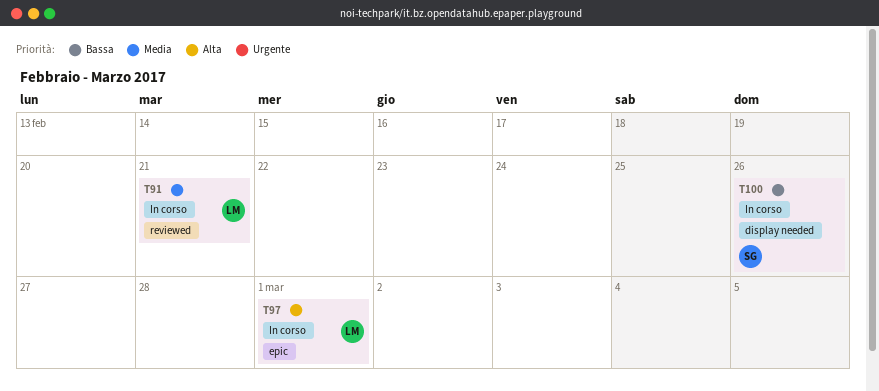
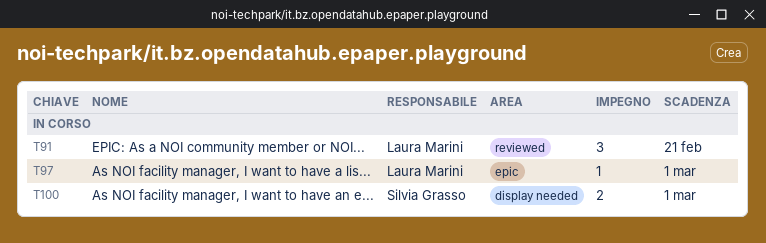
T100, due: Feb 26 -> Mar 1

